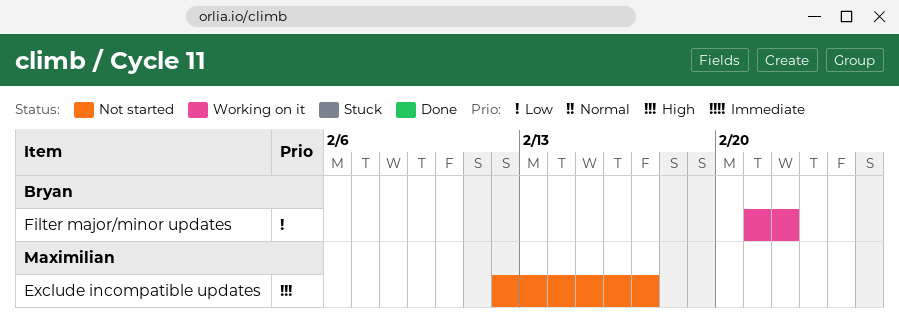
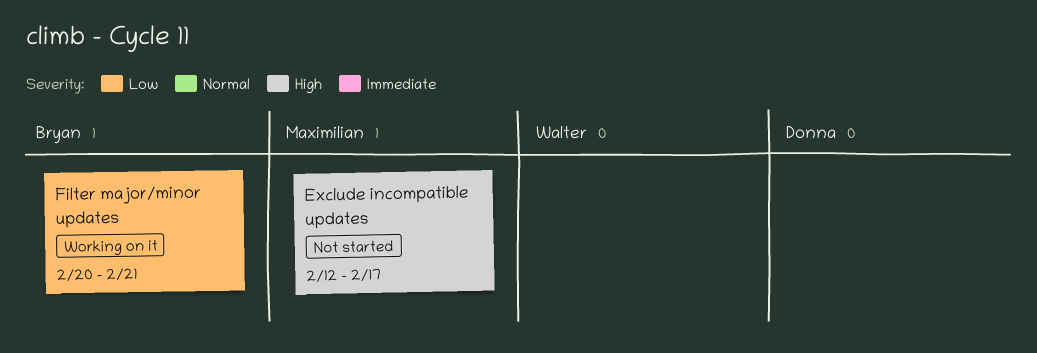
Filter major/minor updates, start: Feb 21 -> Feb 20
Filter major/minor updates, due: Feb 22 -> Feb 21

